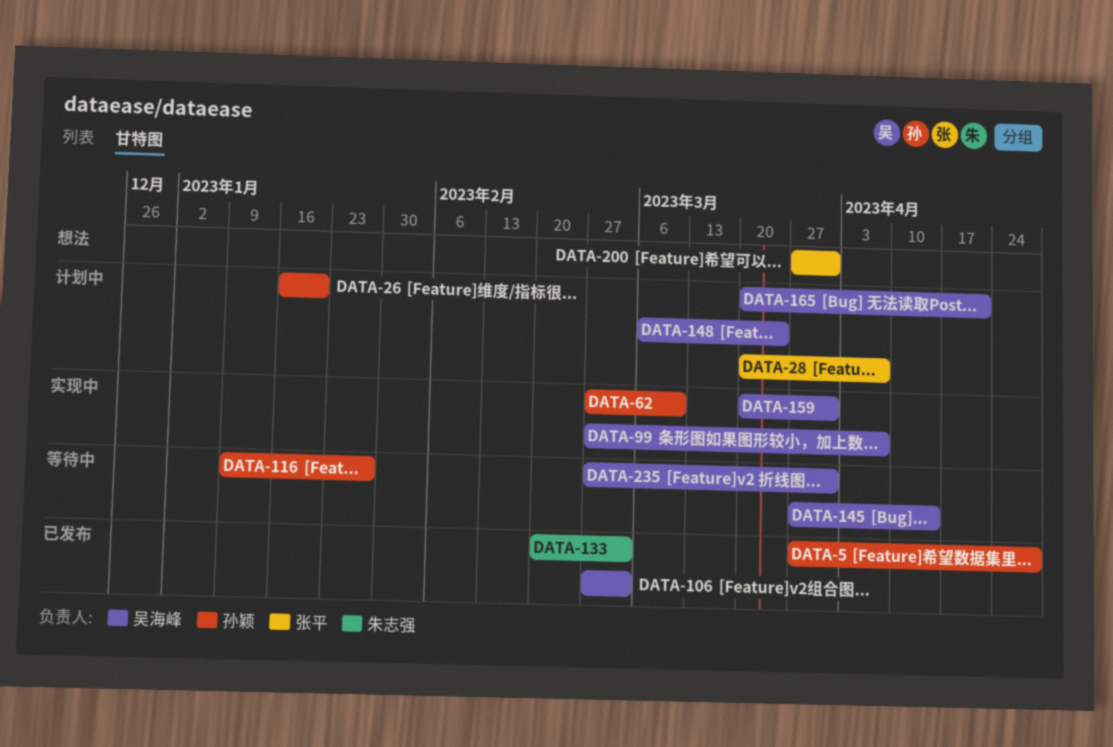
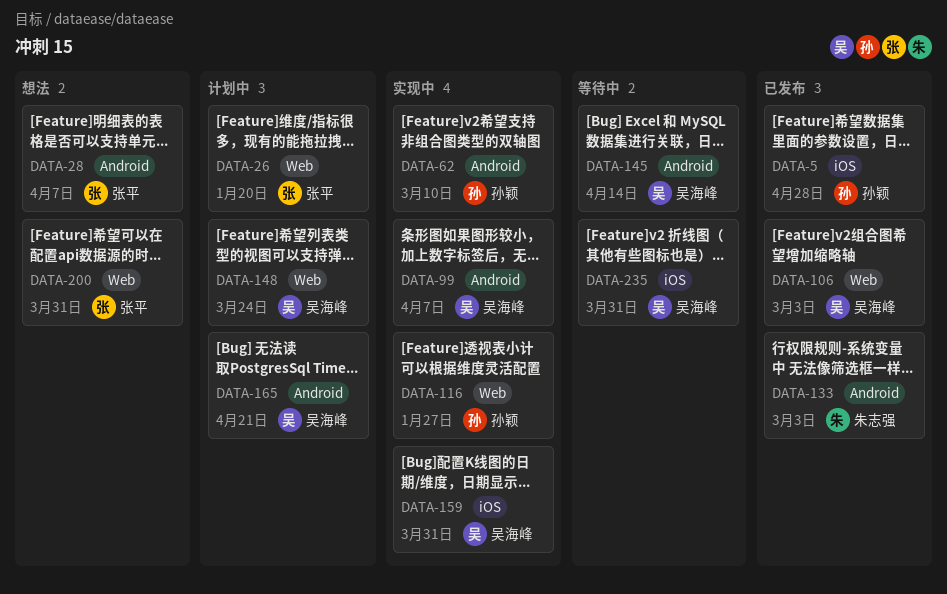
DATA-26, owner: 孙颖 -> 张平
DATA-28, status: 计划中 -> 想法
DATA-116, status: 等待中 -> 实现中

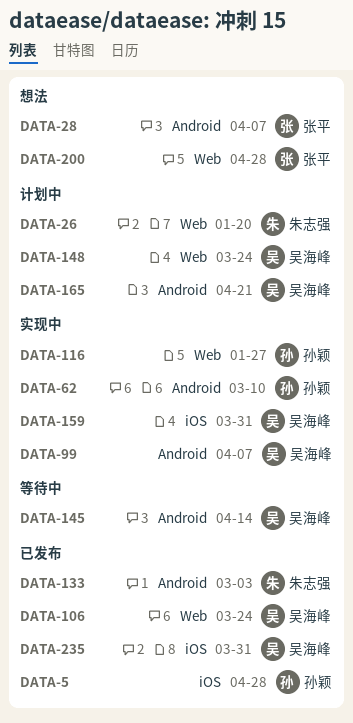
DATA-26, owner: 张平 -> 朱志强
DATA-106, due: Mar 3 -> Mar 24
DATA-200, due: Mar 31 -> Apr 28
DATA-235, status: 等待中 -> 已发布

